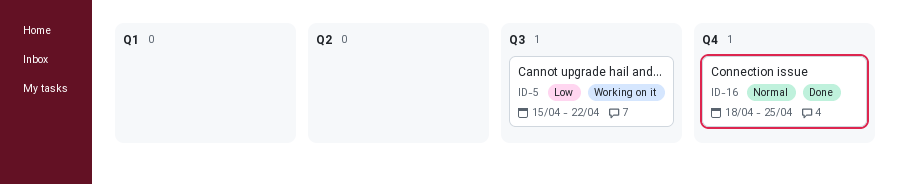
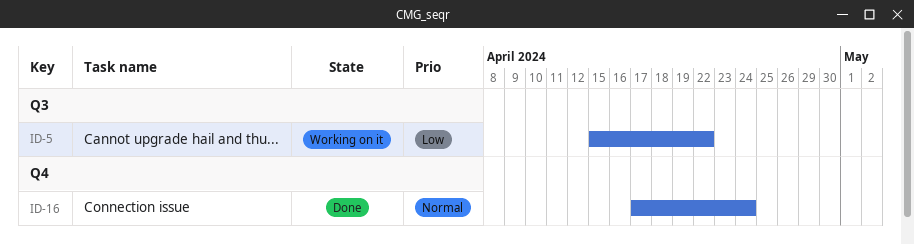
ID-16, start: Apr 18 -> Apr 17
ID-16, due: Apr 25 -> Apr 24

